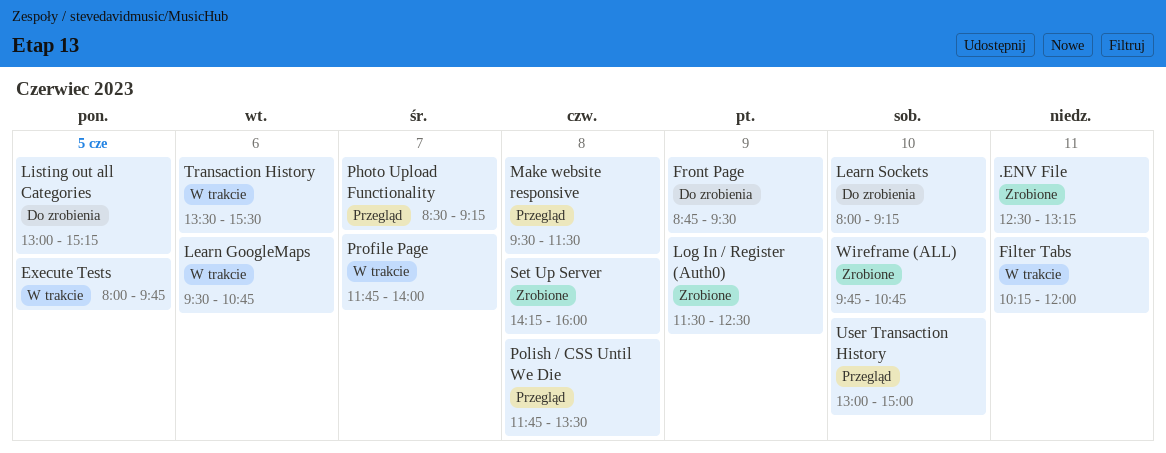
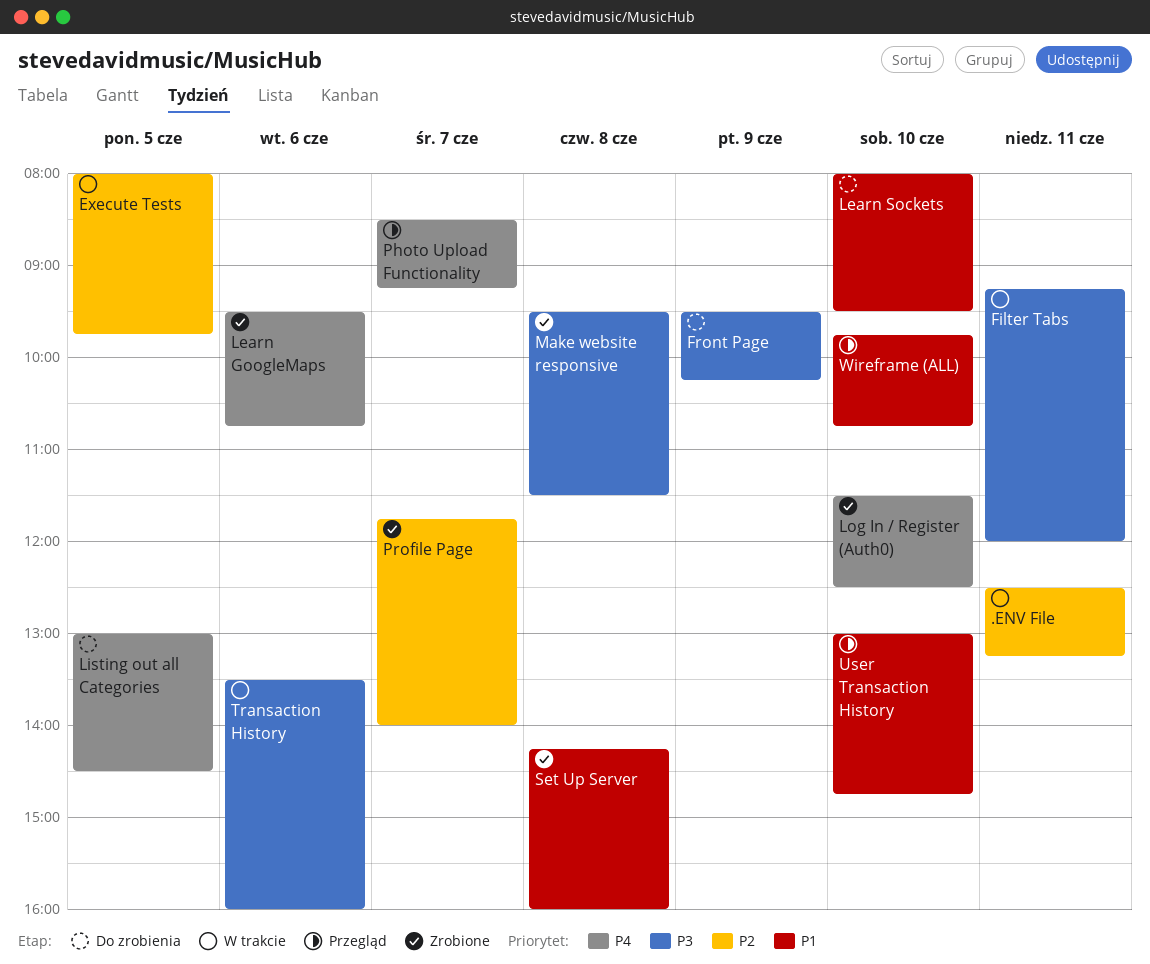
.ENV File, status: Zrobione -> W trakcie
Filter Tabs, begins: 10:15 -> 09:15
Front Page, begins: 08:45 -> 09:30
Front Page, ends: 09:30 -> 10:15
Learn GoogleMaps, status: W trakcie -> Zrobione
Learn Sockets, ends: 09:15 -> 09:30
Listing out all Categories, ends: 15:15 -> 14:30
Log In / Register (Auth0), day: Jun 9 -> Jun 10
Make website responsive, status: Przegląd -> Zrobione
Polish / CSS Until We Die: present -> none
Profile Page, status: W trakcie -> Zrobione
Transaction History, ends: 15:30 -> 16:00
User Transaction History, ends: 15:00 -> 14:45
Wireframe (ALL), status: Zrobione -> Przegląd

